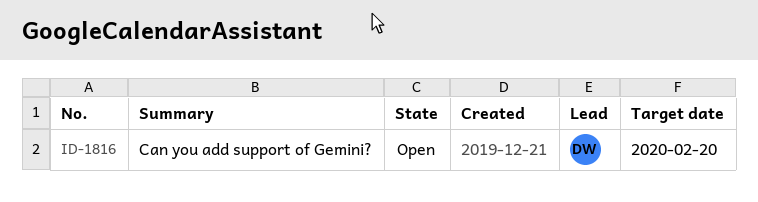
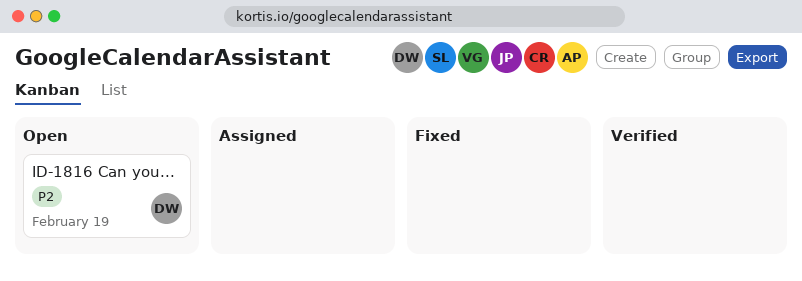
ID-1816, due: Feb 20 -> Feb 19

